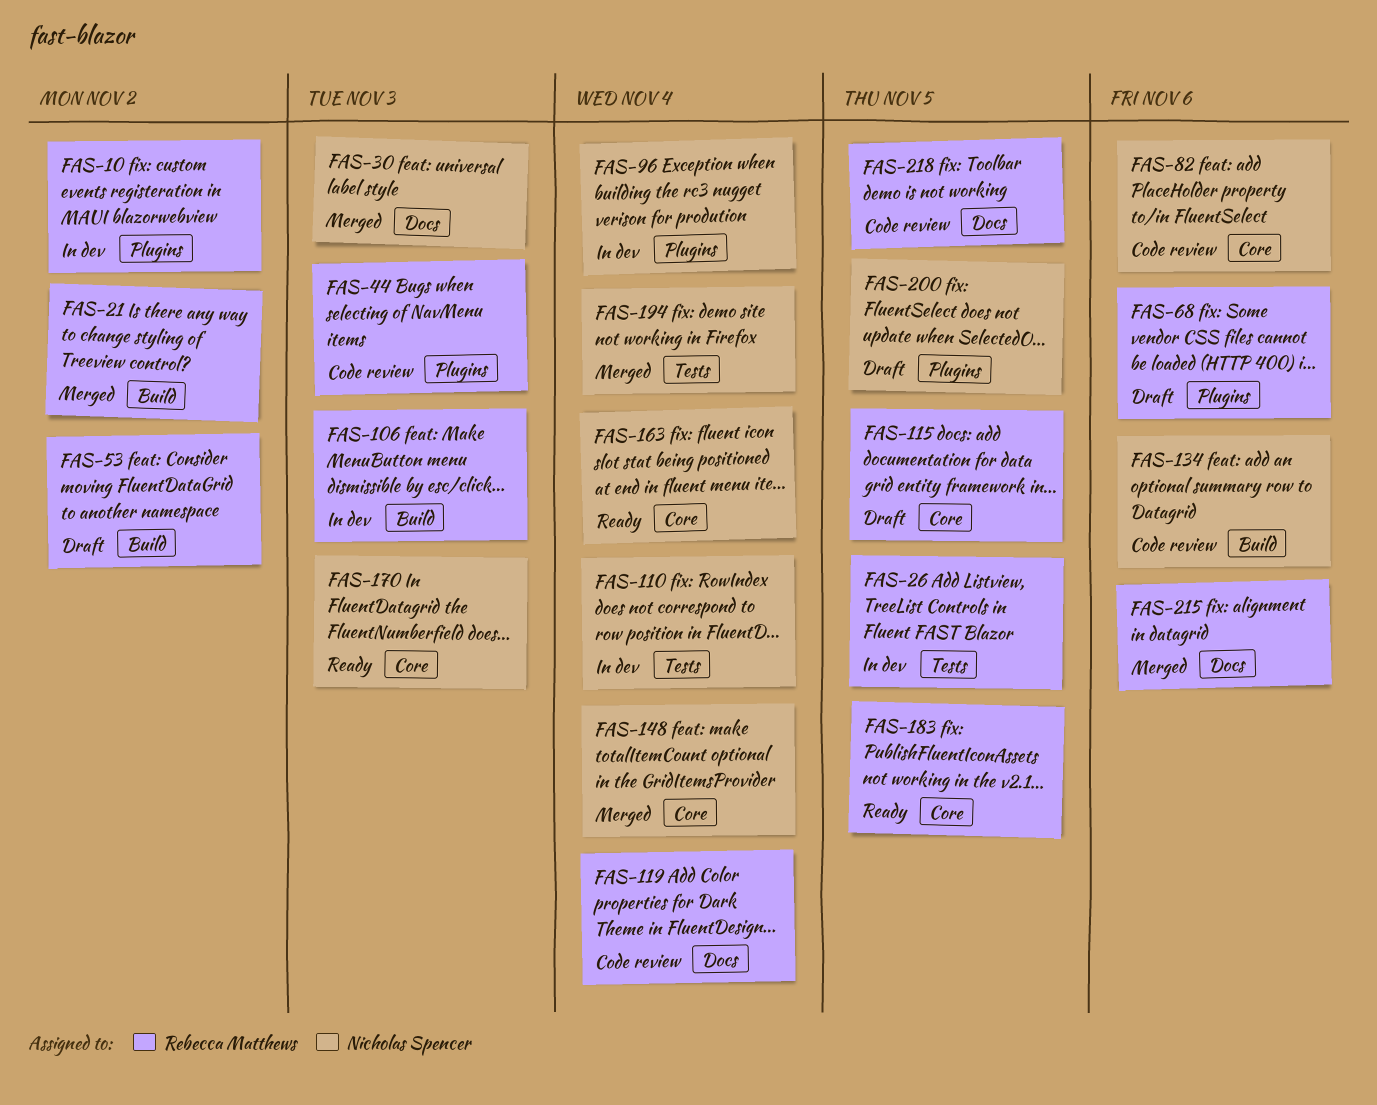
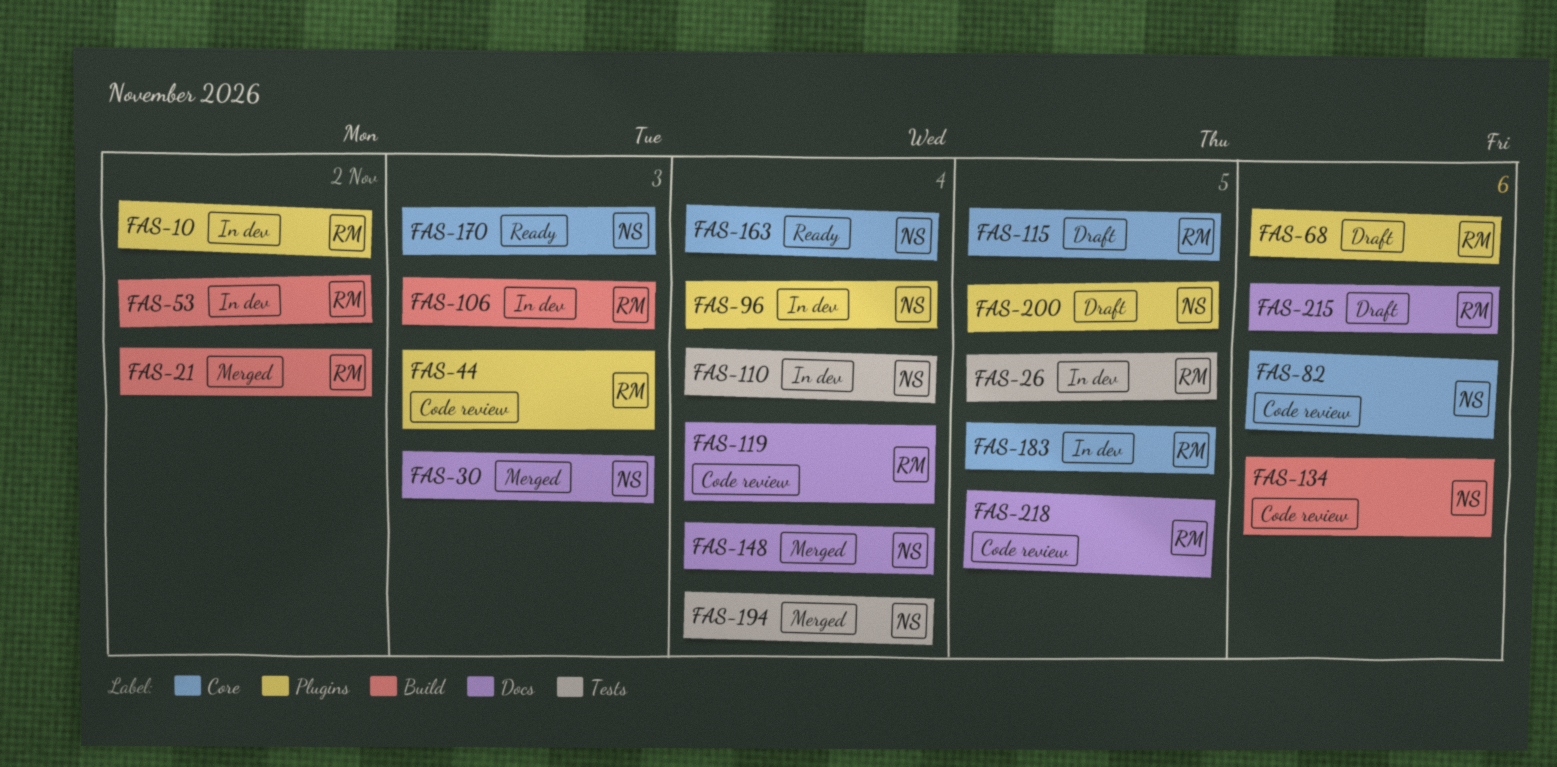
FAS-53, status: Draft -> In dev
FAS-148, label: Core -> Docs
FAS-183, status: Ready -> In dev
FAS-215, status: Merged -> Draft

